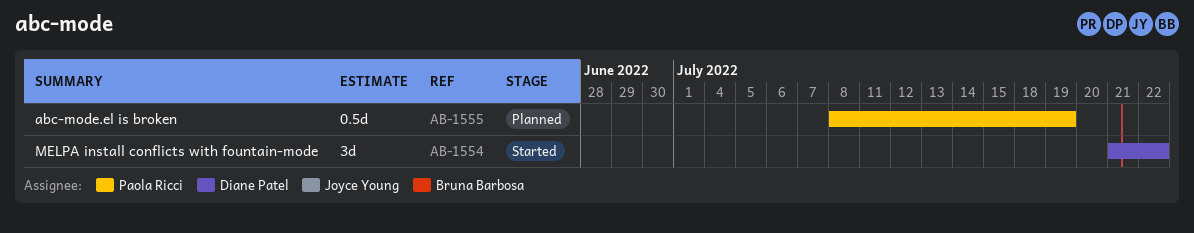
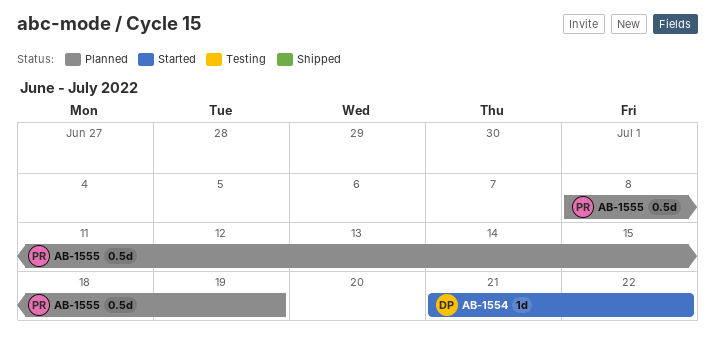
AB-1554, estimate: 3d -> 1d

